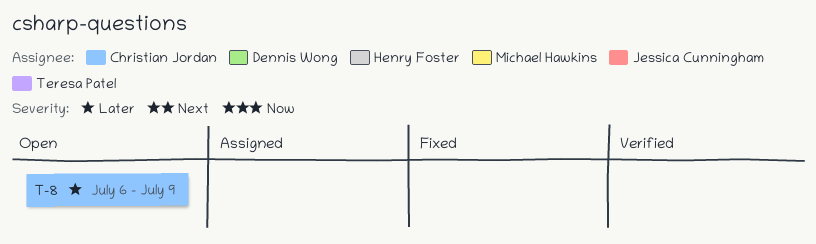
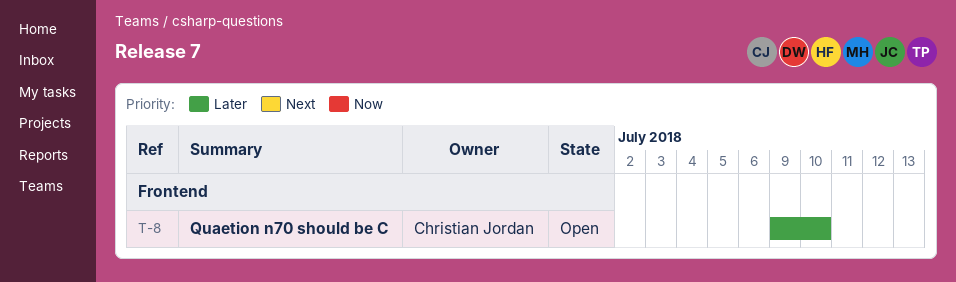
T-8, start: Jul 6 -> Jul 9
T-8, due: Jul 9 -> Jul 10

